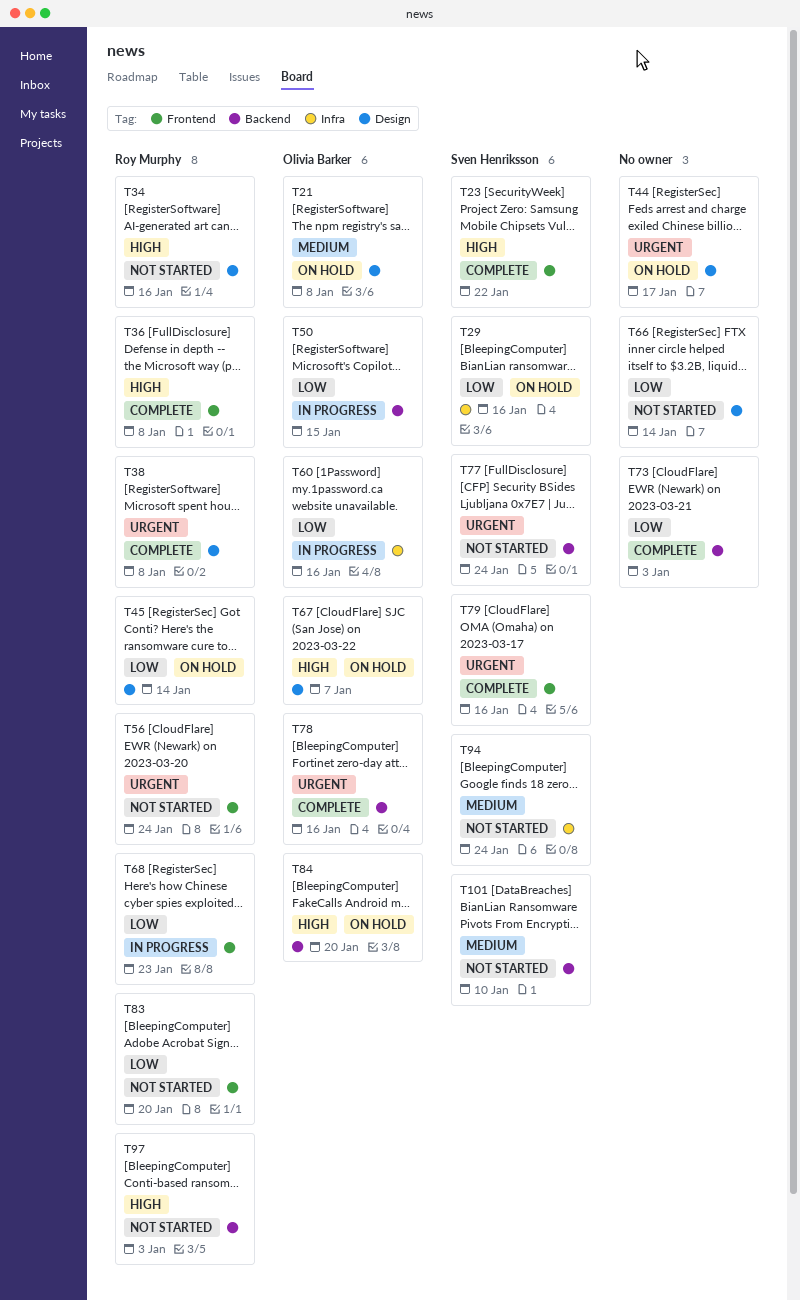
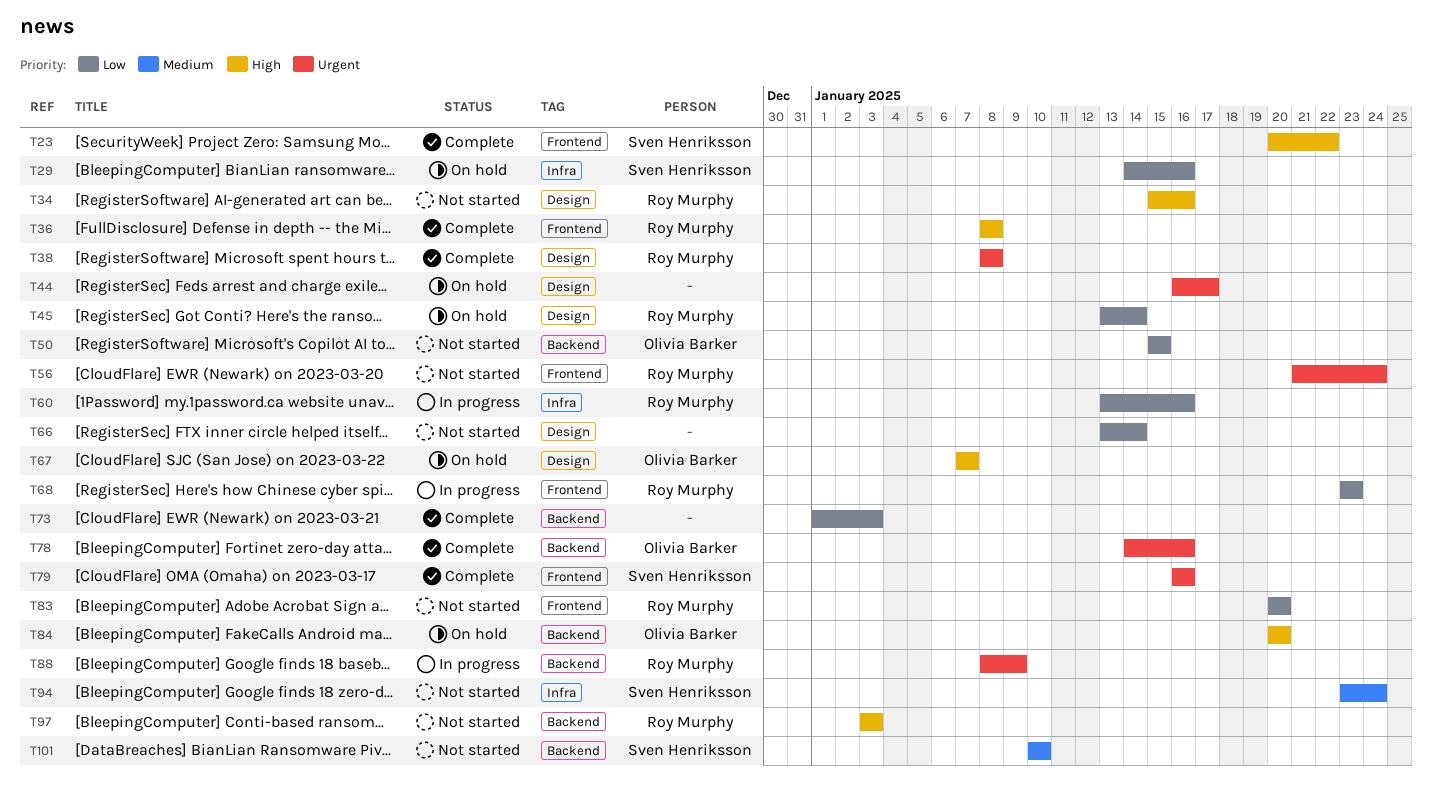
T21: present -> none
T50, status: In progress -> Not started
T60, owner: Olivia Barker -> Roy Murphy
T77: present -> none
T88: none -> present

